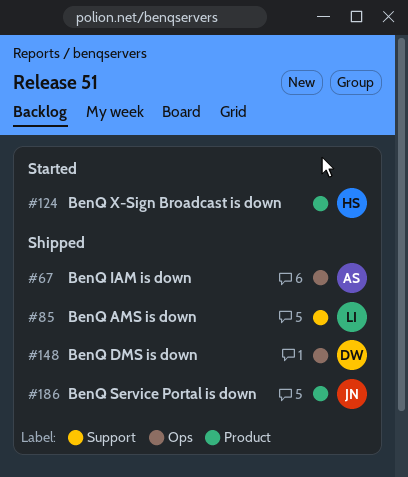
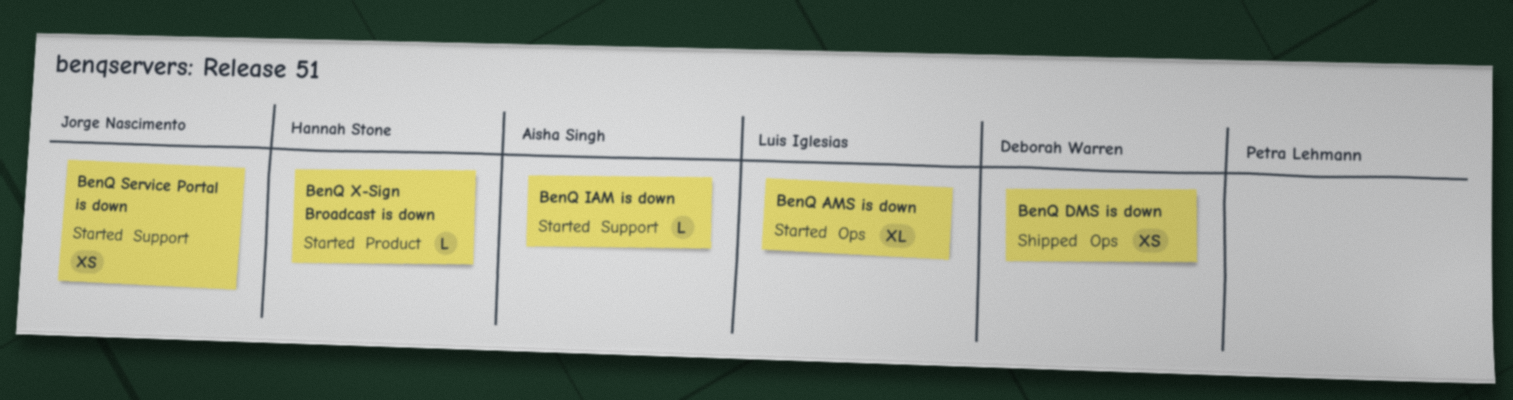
BenQ AMS is down, status: Shipped -> Started
BenQ AMS is down, label: Support -> Ops
BenQ IAM is down, status: Shipped -> Started
BenQ IAM is down, label: Ops -> Support
BenQ Service Portal is down, status: Shipped -> Started
BenQ Service Portal is down, label: Product -> Support

